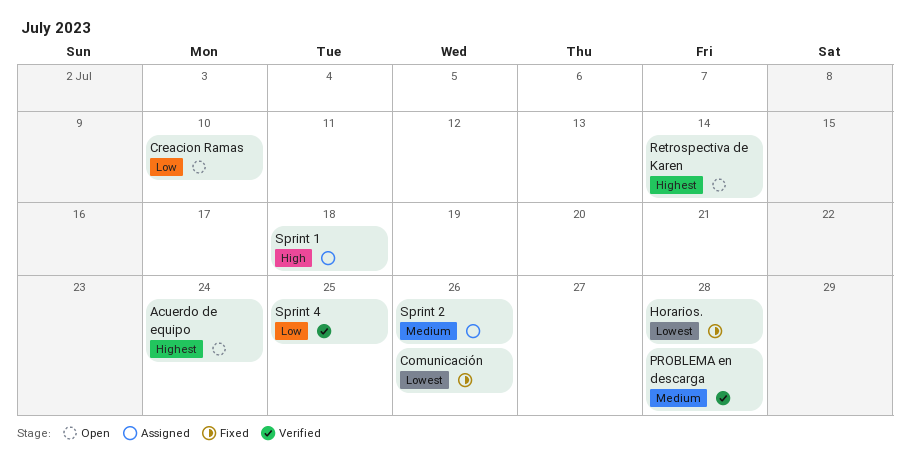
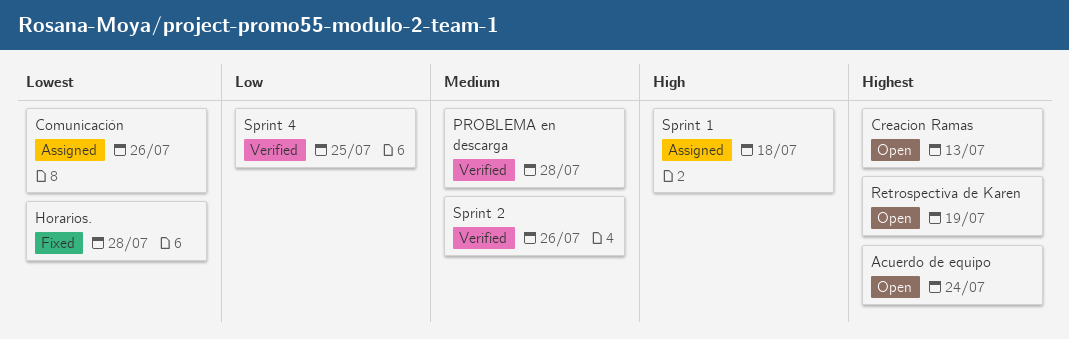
Comunicación, status: Fixed -> Assigned
Creacion Ramas, priority: Low -> Highest
Creacion Ramas, due: Jul 10 -> Jul 13
Retrospectiva de Karen, due: Jul 14 -> Jul 19
Sprint 2, status: Assigned -> Verified

